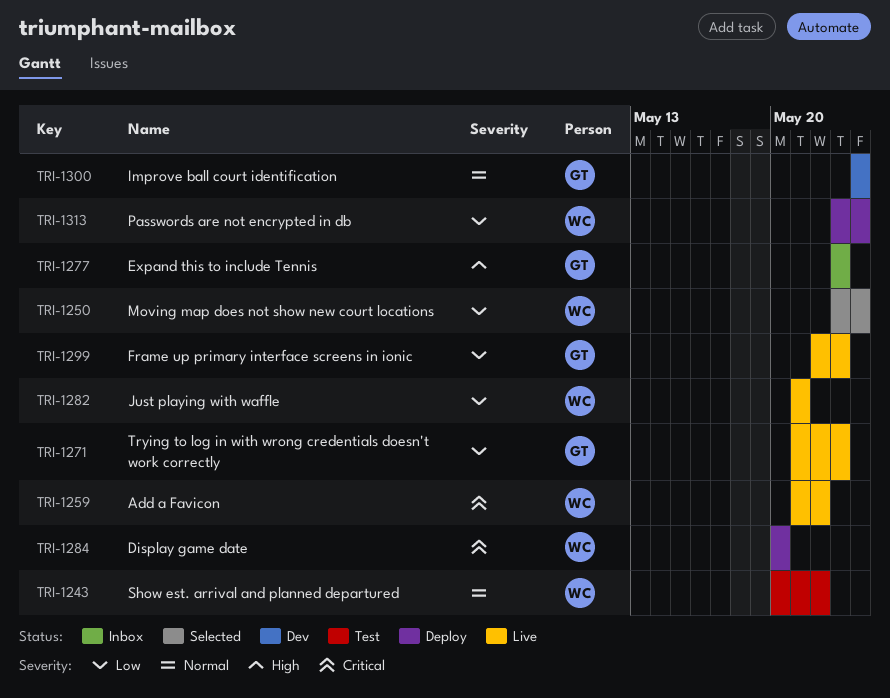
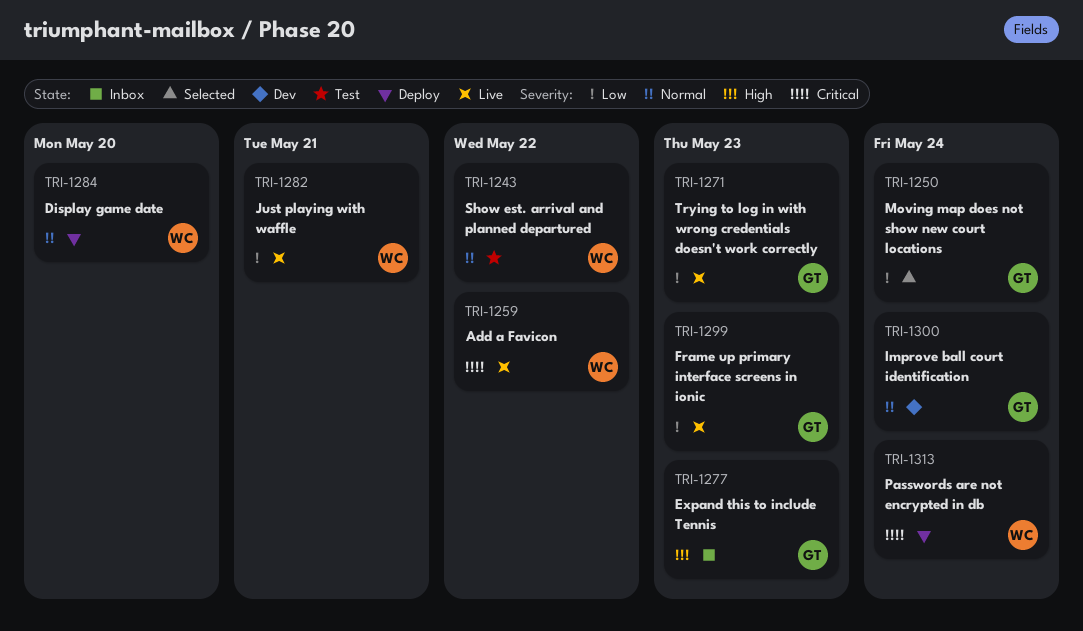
TRI-1250, owner: WC -> GT
TRI-1284, priority: Critical -> Normal
TRI-1313, priority: Low -> Critical

